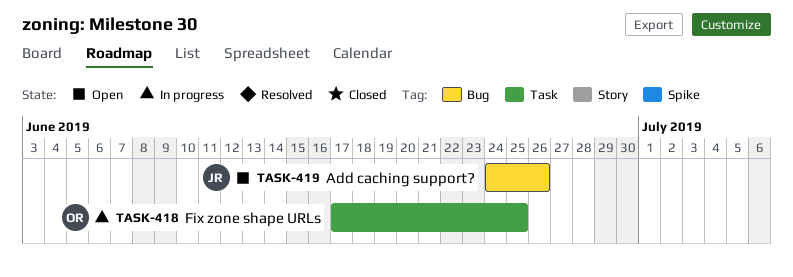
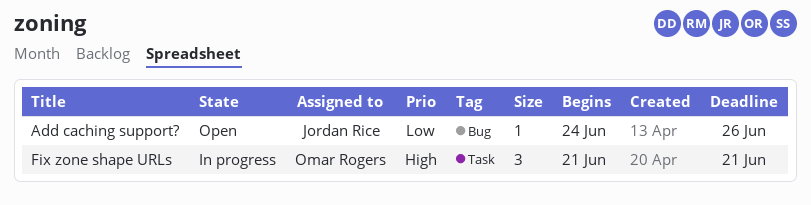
Fix zone shape URLs, start: Jun 17 -> Jun 21
Fix zone shape URLs, due: Jun 25 -> Jun 21

